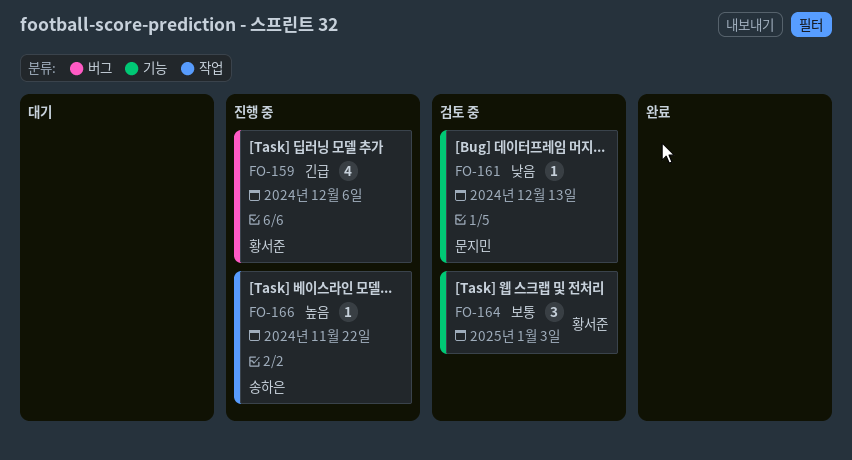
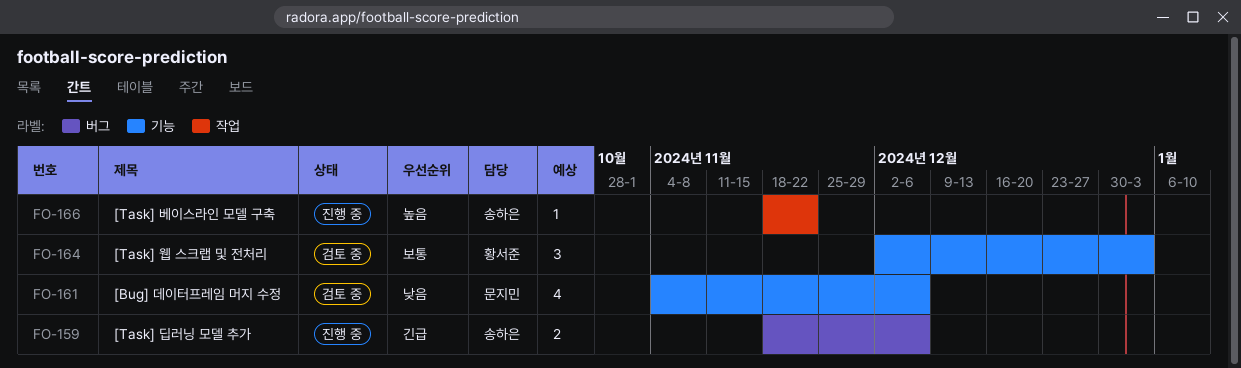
FO-159, owner: 황서준 -> 송하은
FO-159, estimate: 4 -> 2
FO-161, estimate: 1 -> 4
FO-161, due: Dec 13 -> Dec 6

